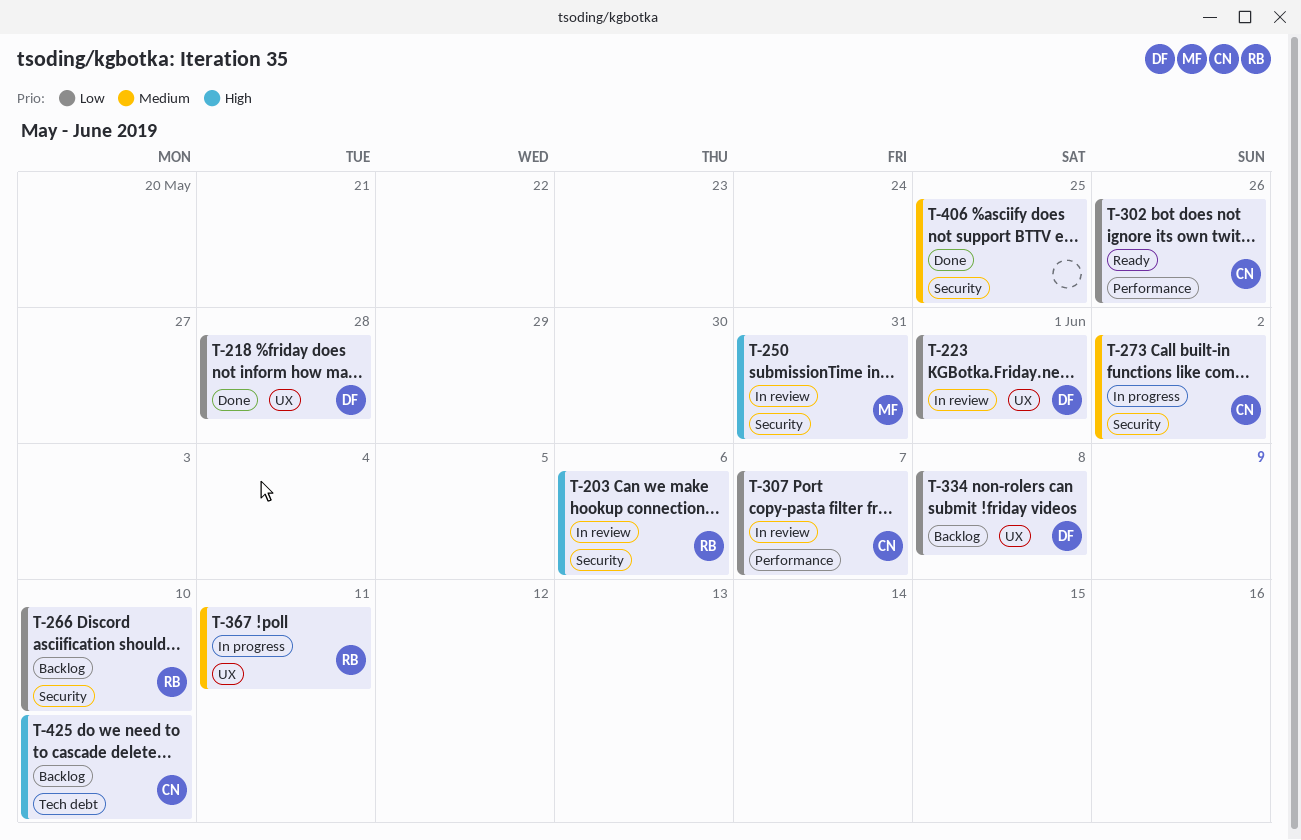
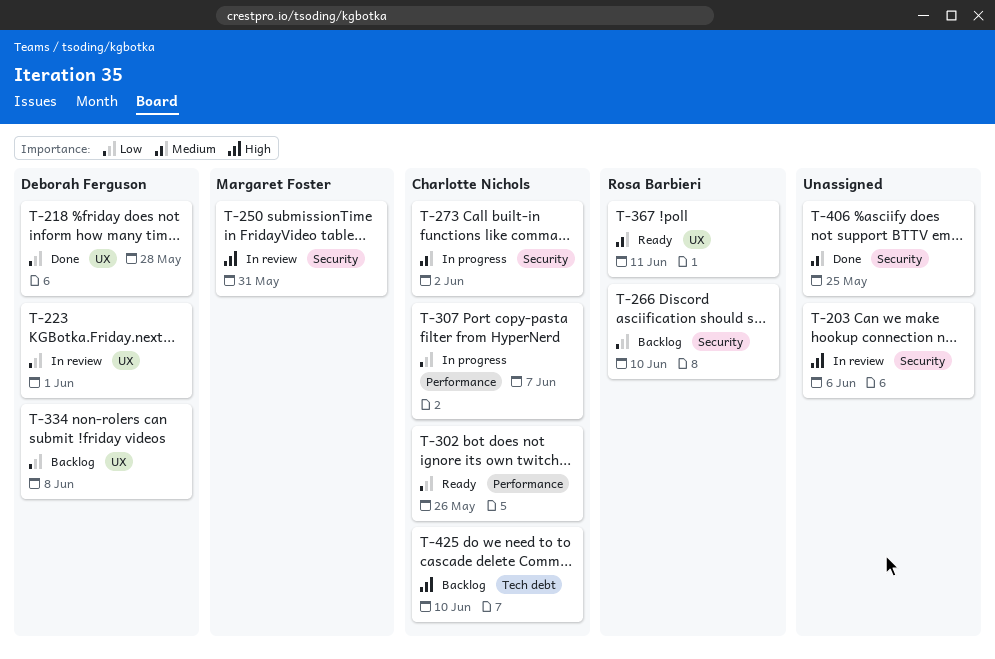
T-203, owner: Rosa Barbieri -> none
T-307, status: In review -> In progress
T-367, status: In progress -> Ready

